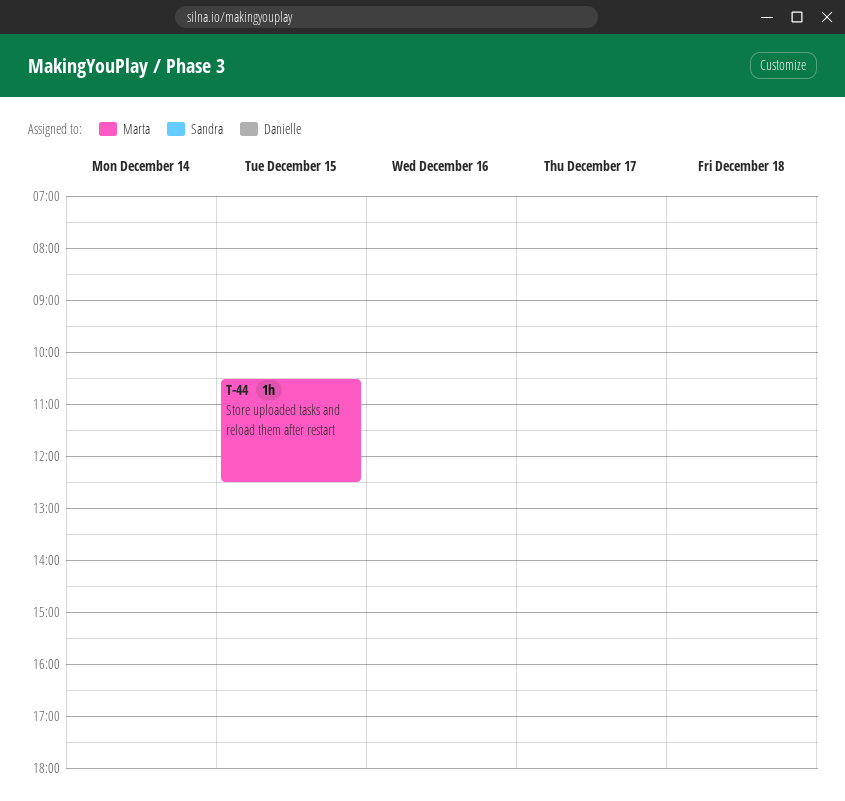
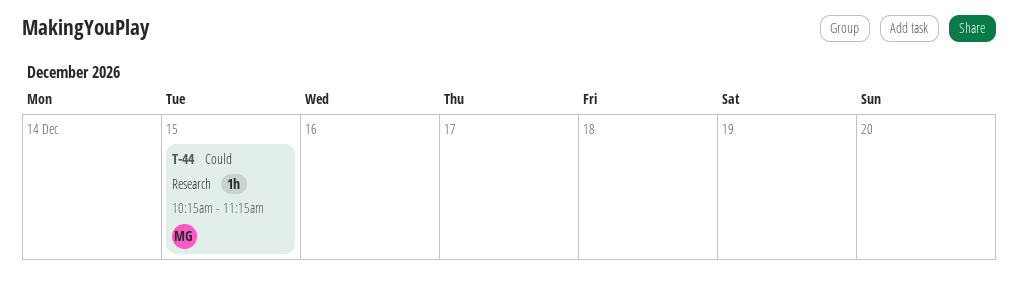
T-44, begins: 10:30 -> 10:15
T-44, ends: 12:30 -> 11:15

